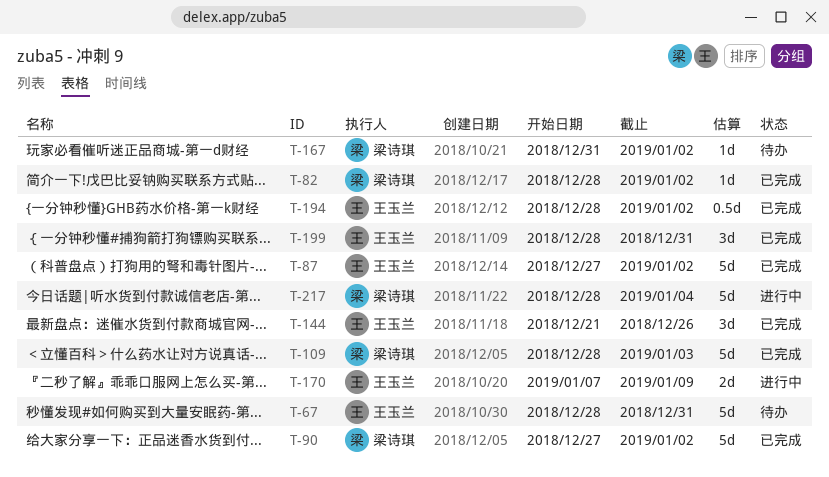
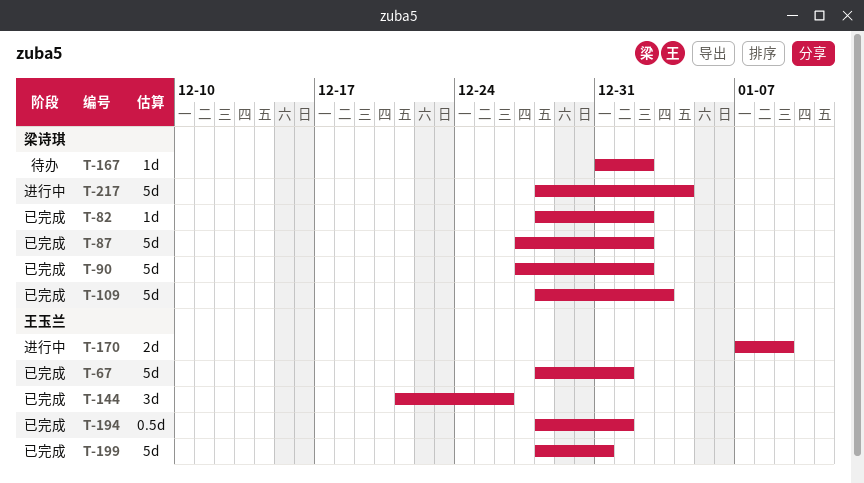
T-67, status: 待办 -> 已完成
T-67, due: Dec 31 -> Jan 1
T-87, owner: 王玉兰 -> 梁诗琪
T-194, due: Jan 2 -> Jan 1
T-199, estimate: 3d -> 5d

